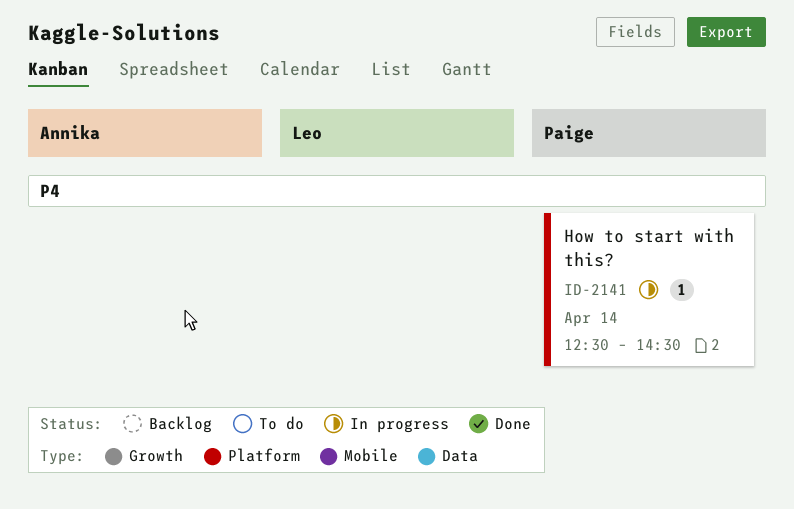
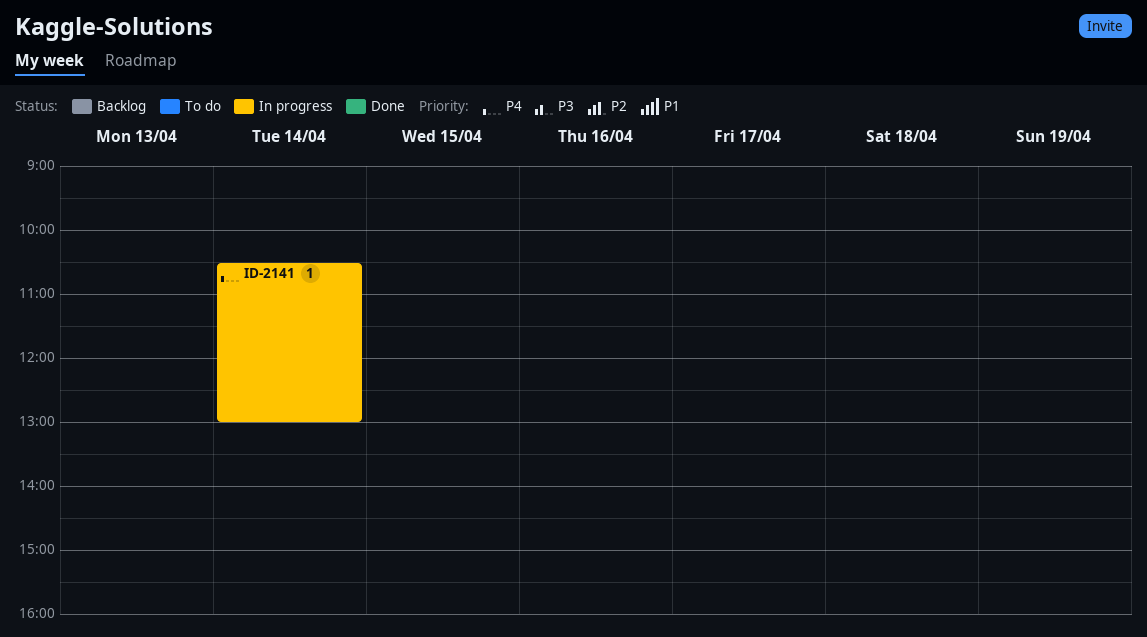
ID-2141, begins: 12:30 -> 10:30
ID-2141, ends: 14:30 -> 13:00

